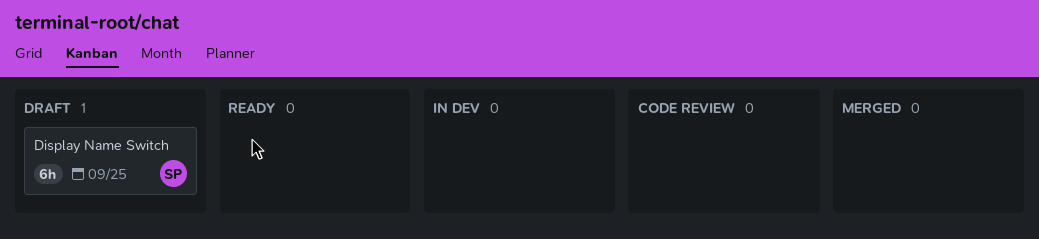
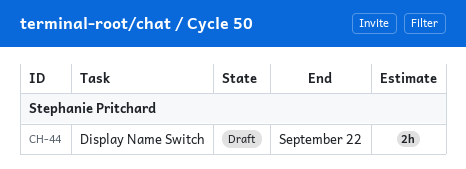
Display Name Switch, estimate: 6h -> 2h
Display Name Switch, due: Sep 25 -> Sep 22

